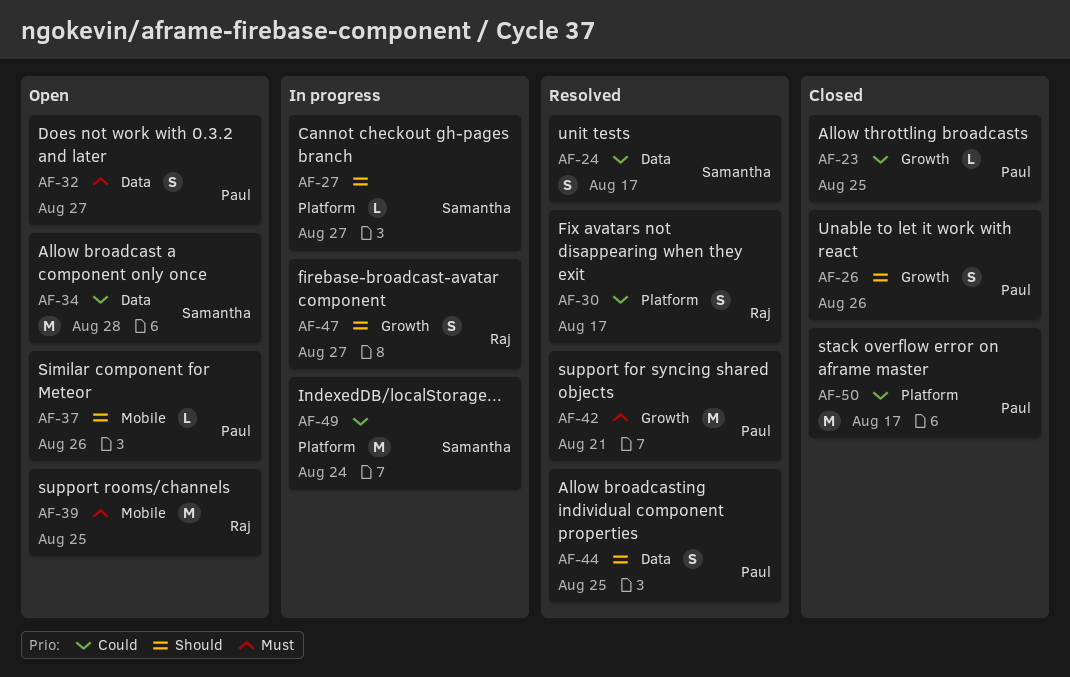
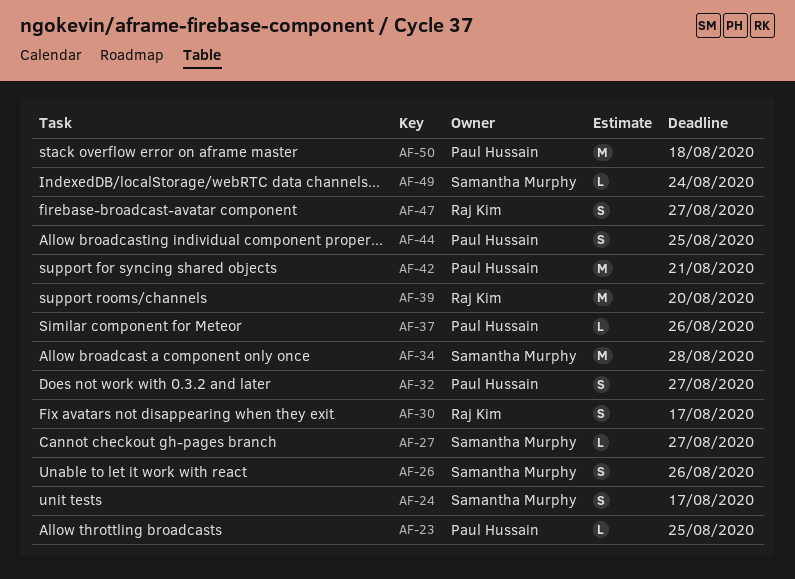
AF-26, owner: Paul Hussain -> Samantha Murphy
AF-39, due: Aug 25 -> Aug 20
AF-49, estimate: M -> L
AF-50, due: Aug 17 -> Aug 18

